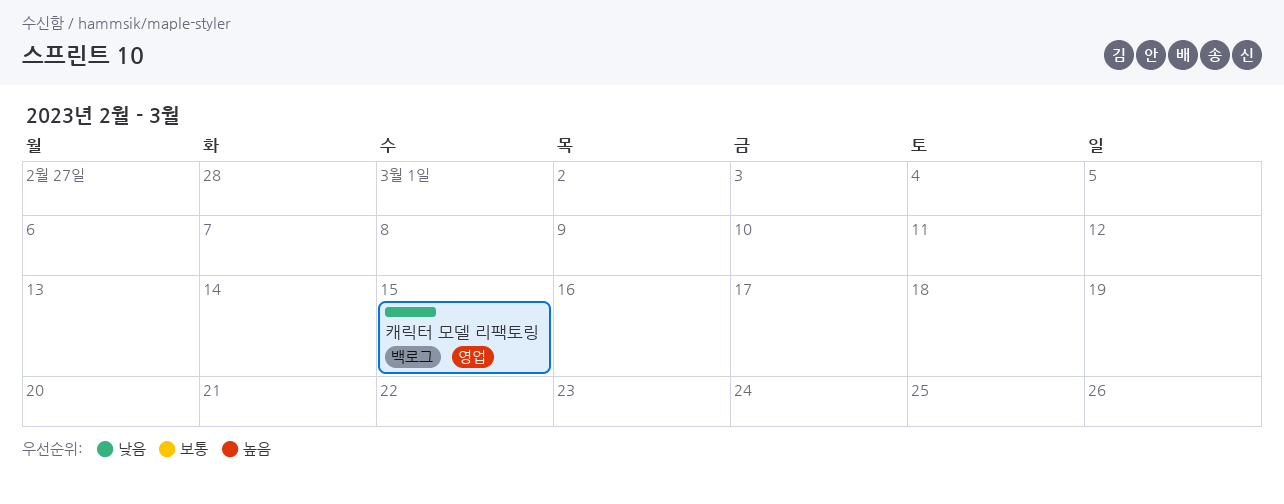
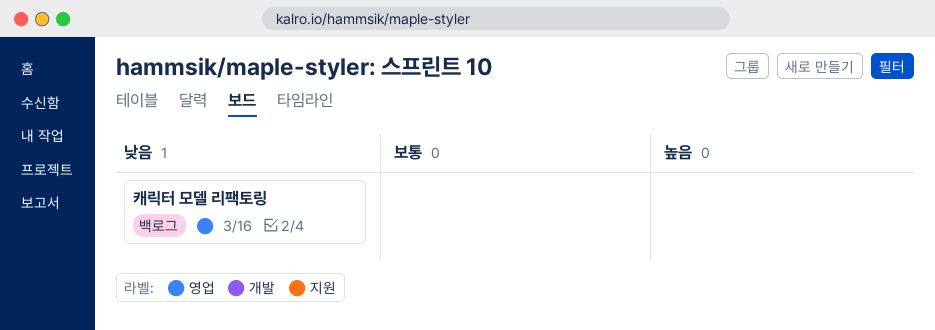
캐릭터 모델 리팩토링, due: Mar 15 -> Mar 16

